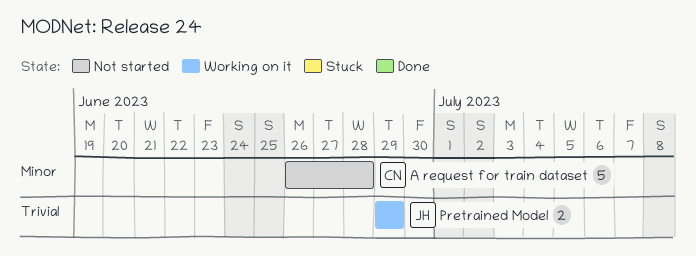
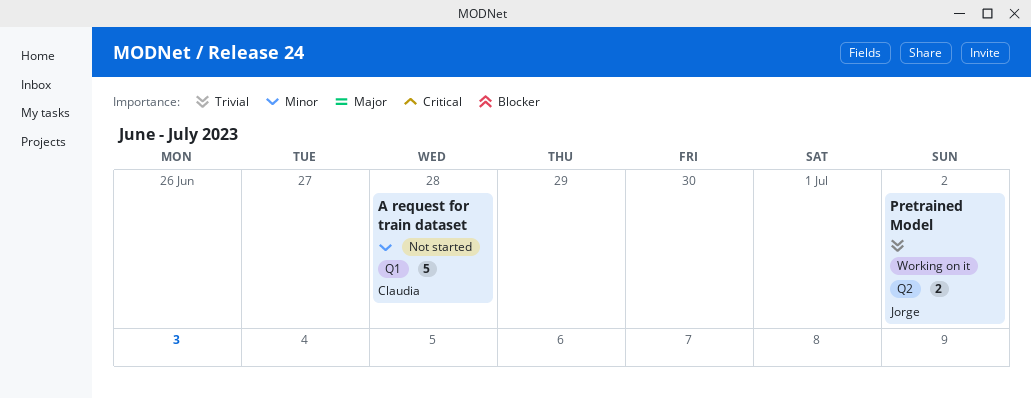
Pretrained Model, due: Jun 29 -> Jul 2

